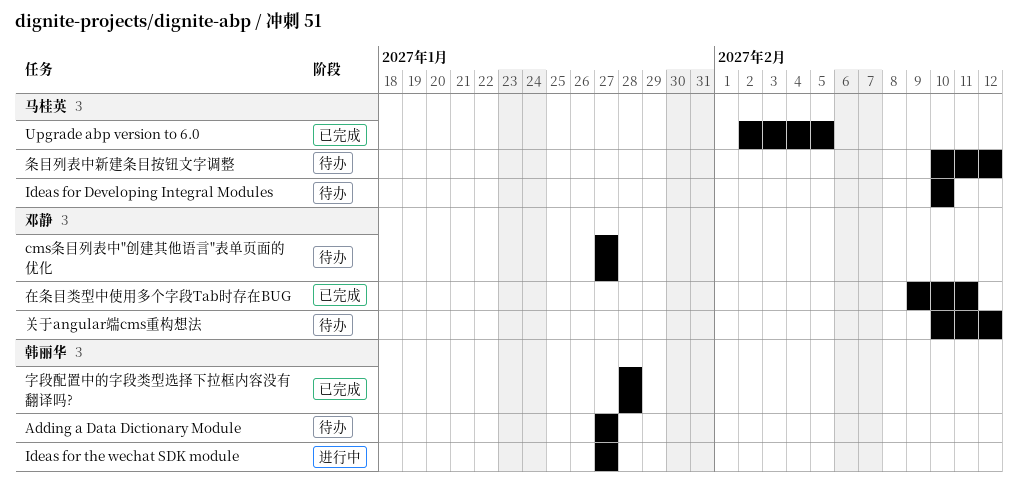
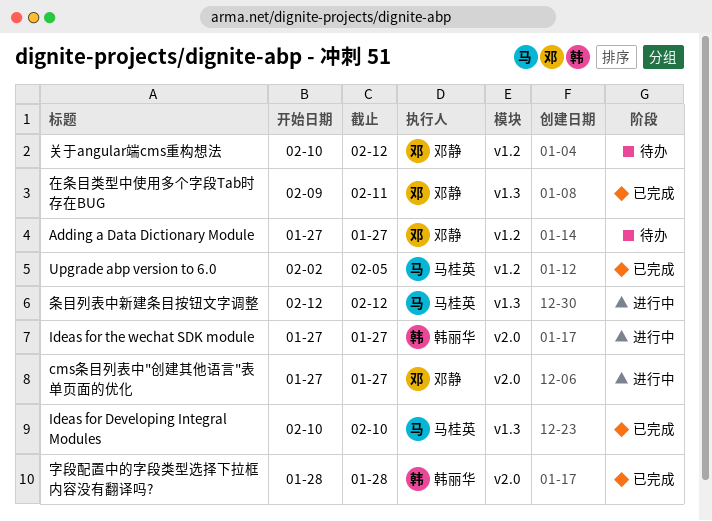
Adding a Data Dictionary Module, owner: 韩丽华 -> 邓静
cms条目列表中"创建其他语言"表单页面的优化, status: 待办 -> 进行中
Ideas for Developing Integral Modules, status: 待办 -> 已完成
条目列表中新建条目按钮文字调整, status: 待办 -> 进行中
条目列表中新建条目按钮文字调整, start: Feb 10 -> Feb 12

